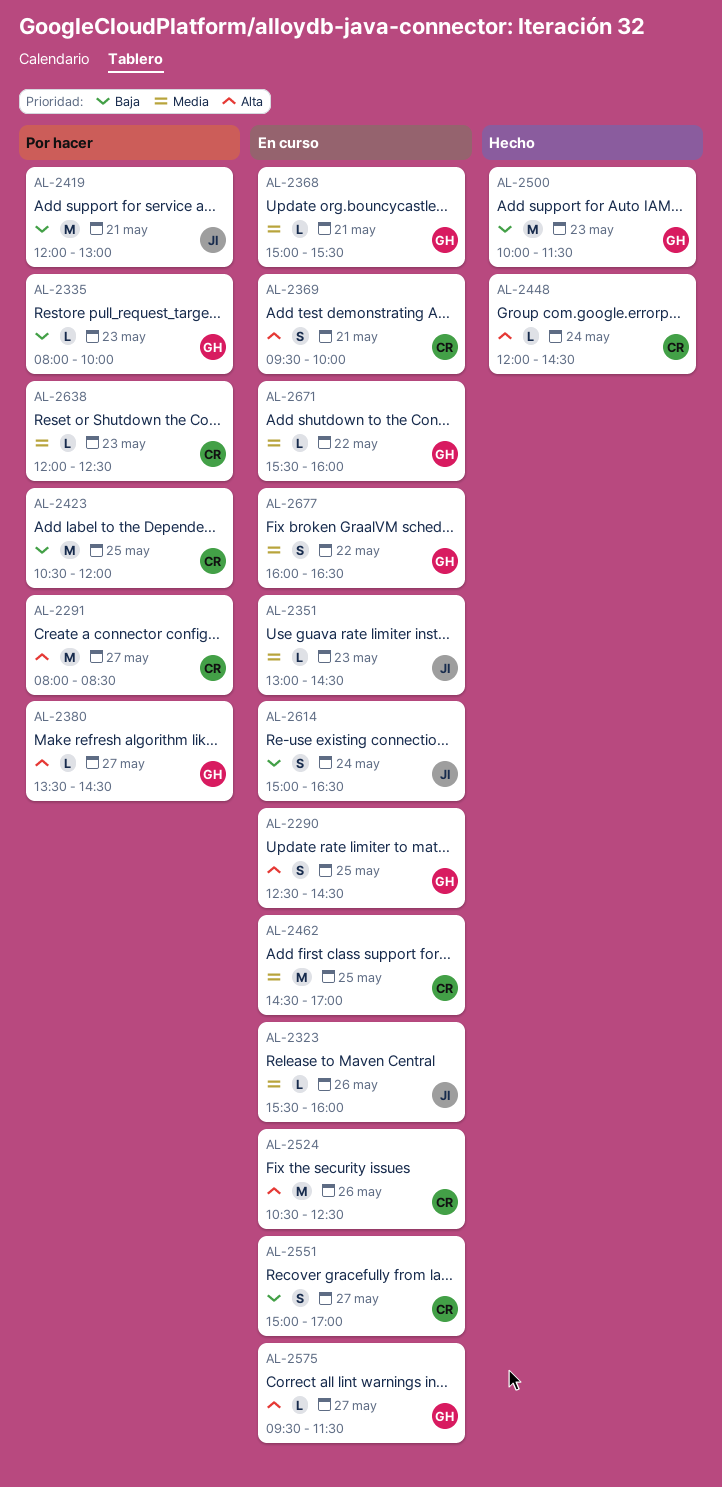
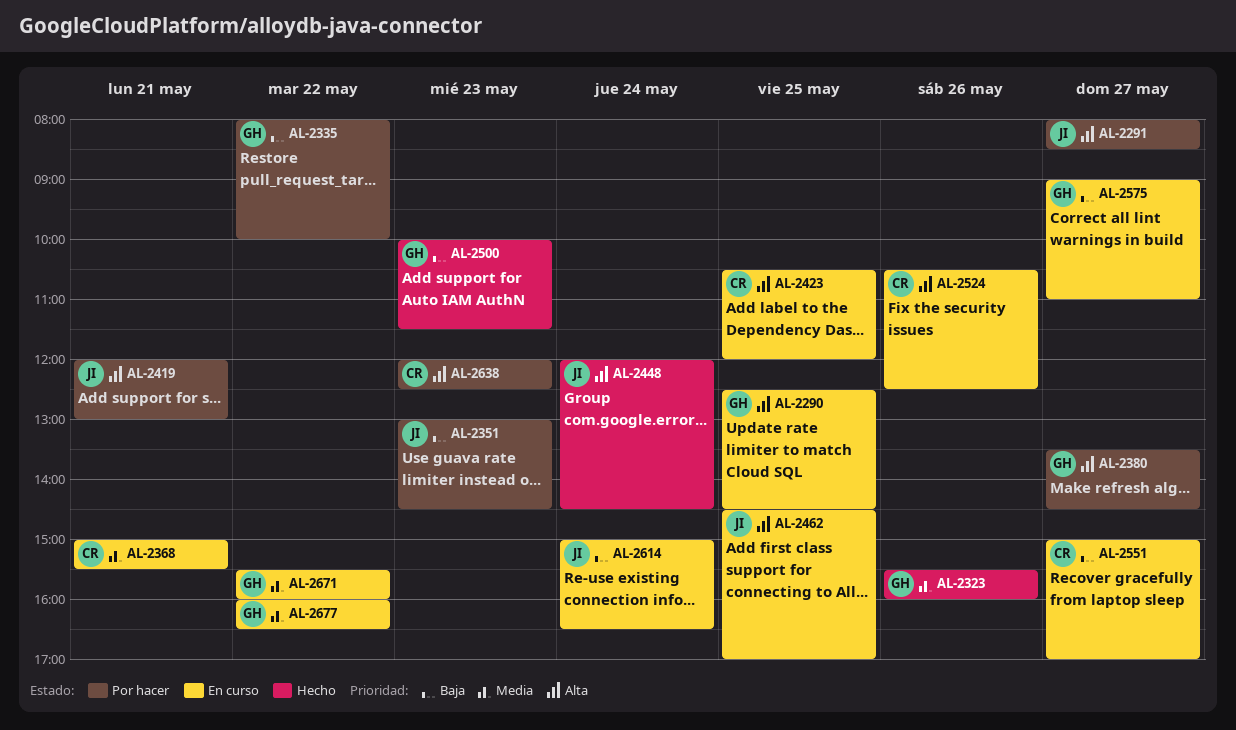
AL-2291, owner: CR -> JI
AL-2323, status: En curso -> Hecho
AL-2323, owner: JI -> GH
AL-2335, day: May 23 -> May 22
AL-2351, status: En curso -> Por hacer
AL-2351, priority: Media -> Baja
AL-2368, owner: GH -> CR
AL-2369: present -> none
AL-2419, priority: Baja -> Alta
AL-2423, status: Por hacer -> En curso
AL-2423, priority: Baja -> Alta
AL-2448, owner: CR -> JI
AL-2462, owner: CR -> JI
AL-2462, priority: Media -> Alta
AL-2575, priority: Alta -> Baja
AL-2575, begins: 09:30 -> 09:00
AL-2575, ends: 11:30 -> 11:00
AL-2638, priority: Media -> Alta

